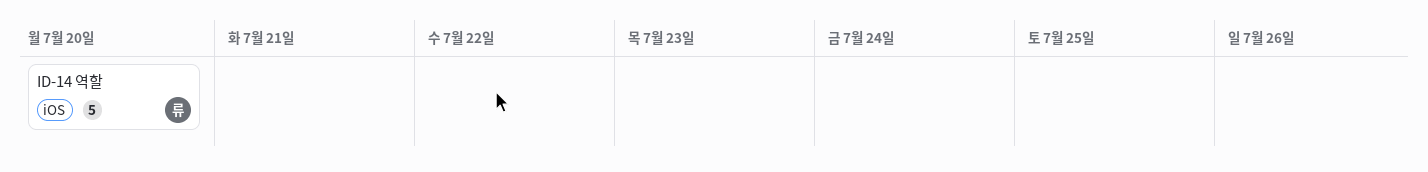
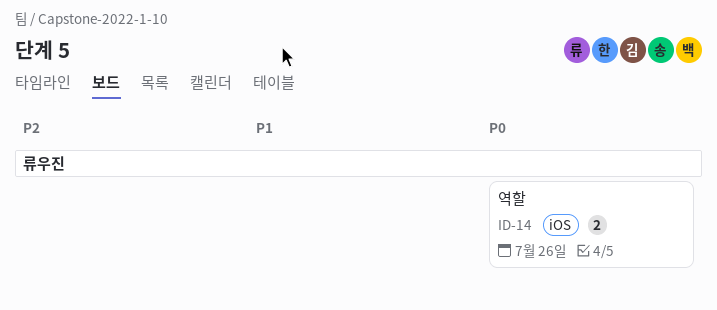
ID-14, estimate: 5 -> 2
ID-14, due: Jul 20 -> Jul 26

